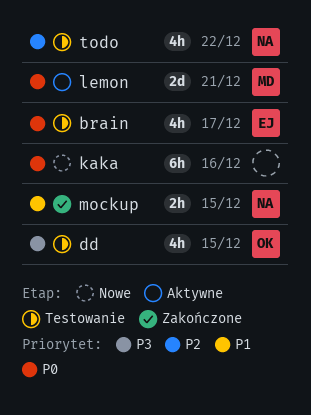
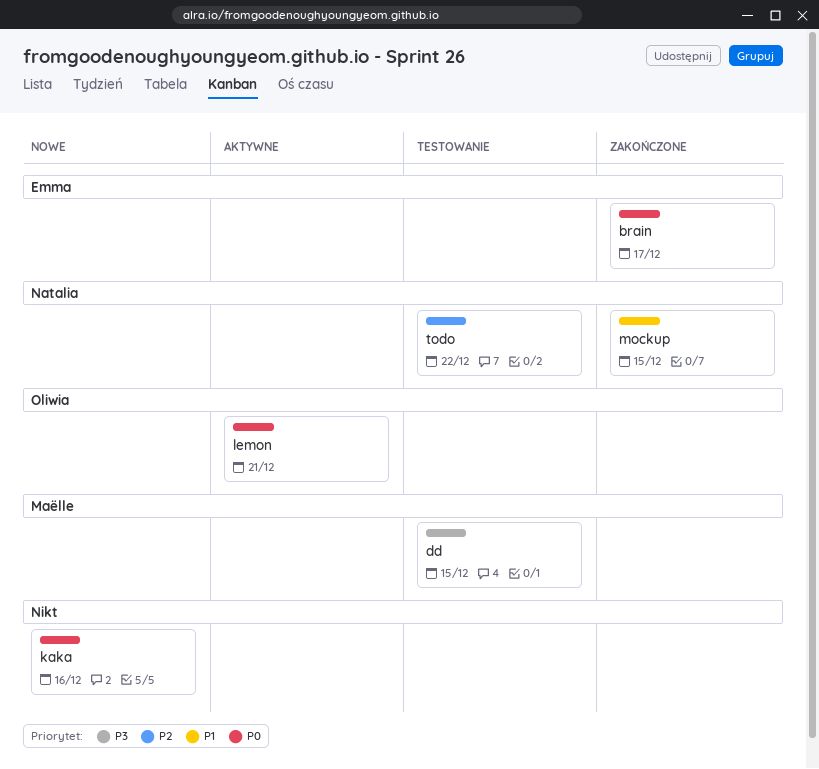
brain, status: Testowanie -> Zakończone
dd, owner: Oliwia -> Maëlle
lemon, owner: Maëlle -> Oliwia

